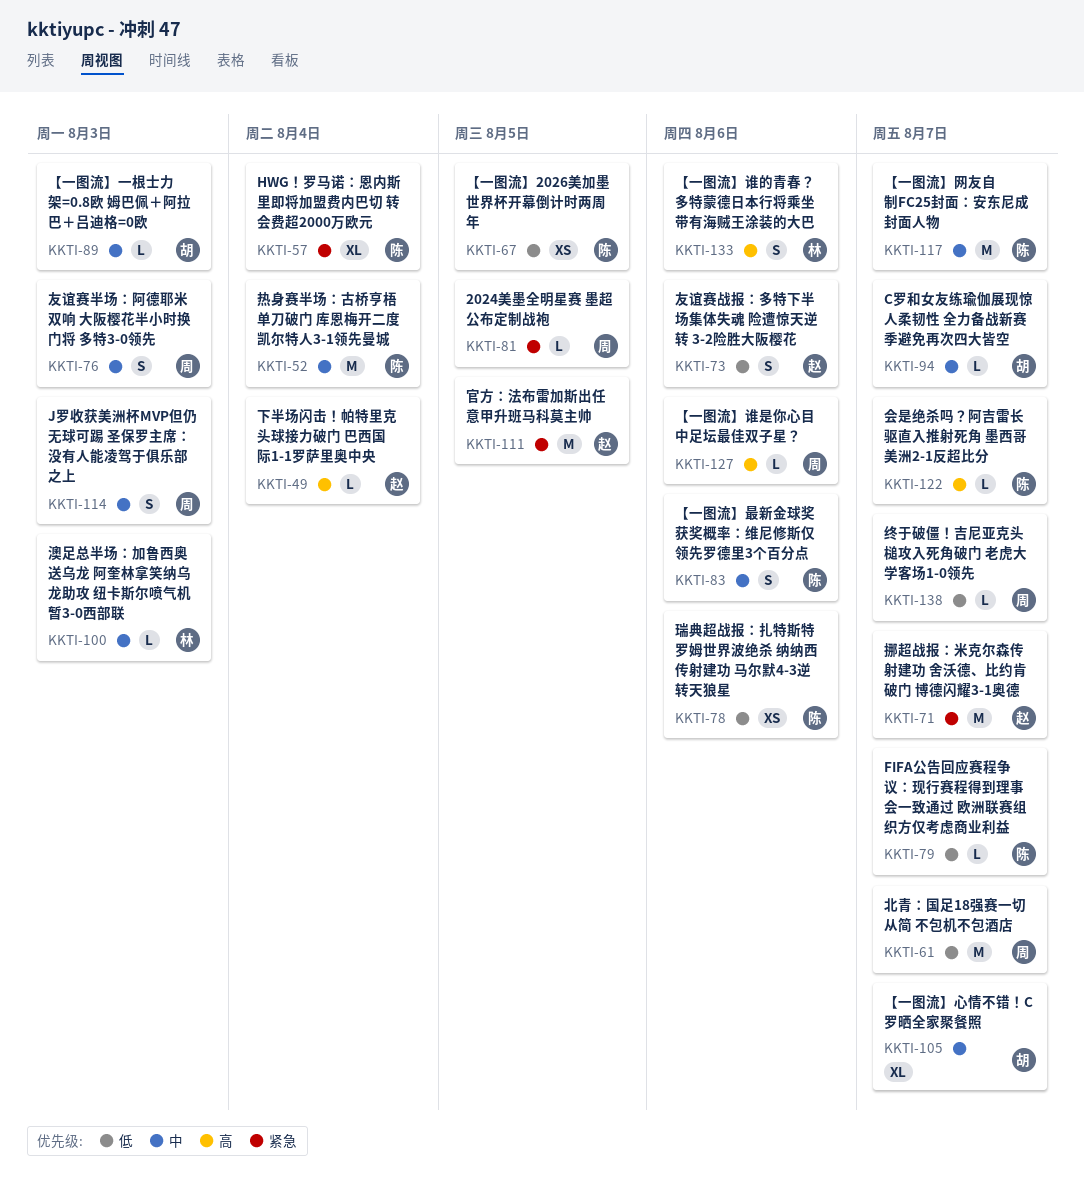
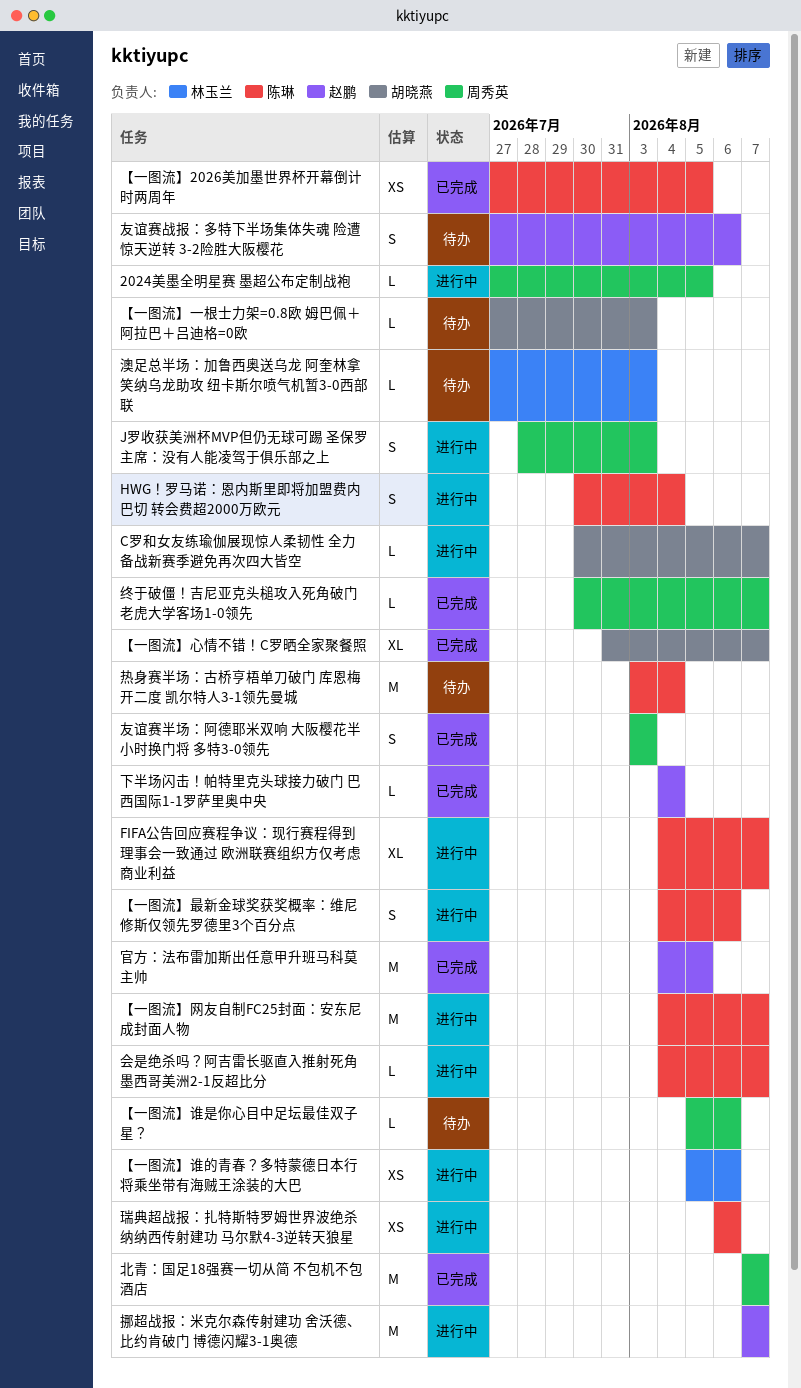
FIFA公告回应赛程争议：现行赛程得到理事会一致通过 欧洲联赛组织方仅考虑商业利益, estimate: L -> XL
HWG！罗马诺：恩内斯里即将加盟费内巴切 转会费超2000万欧元, estimate: XL -> S
【一图流】谁的青春？多特蒙德日本行将乘坐带有海贼王涂装的大巴, estimate: S -> XS

